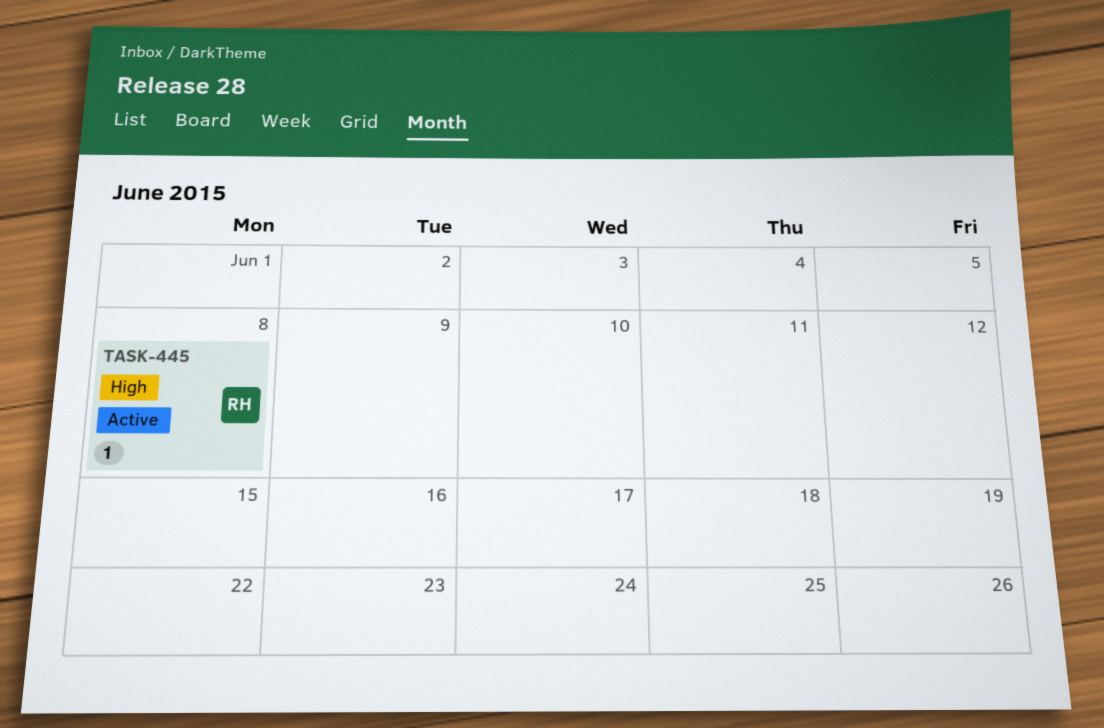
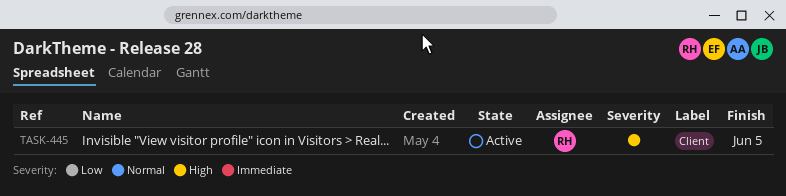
TASK-445, due: Jun 8 -> Jun 5

